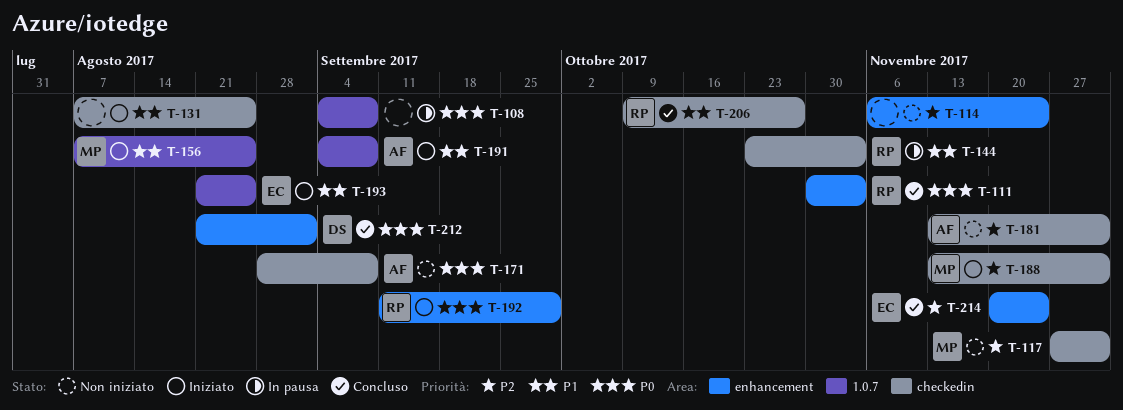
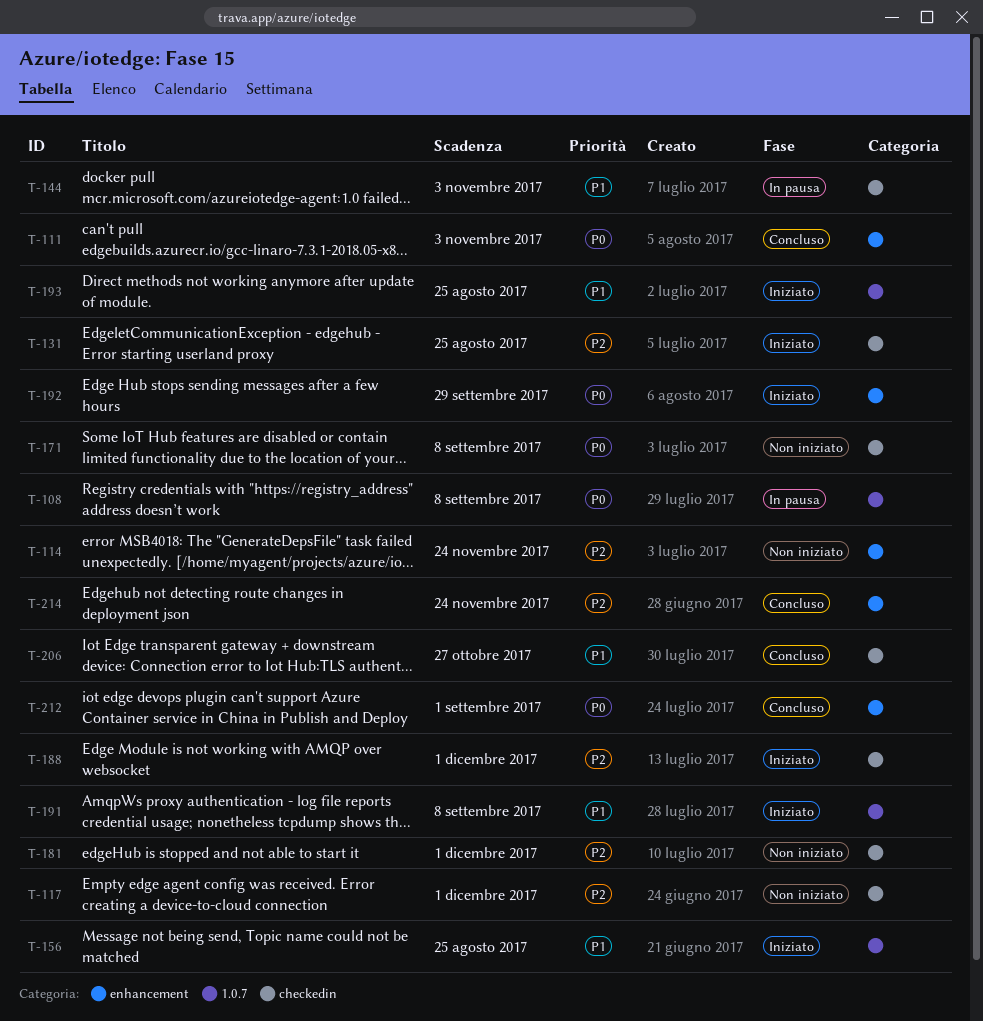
T-131, priority: P1 -> P2

